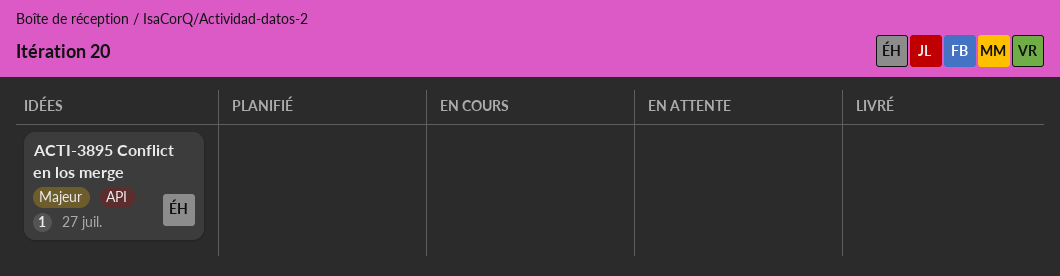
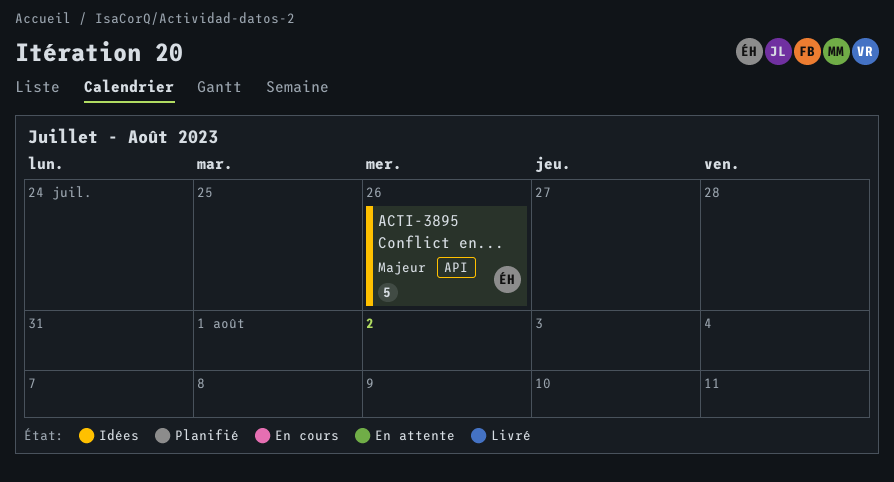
ACTI-3895, estimate: 1 -> 5
ACTI-3895, due: Jul 27 -> Jul 26

